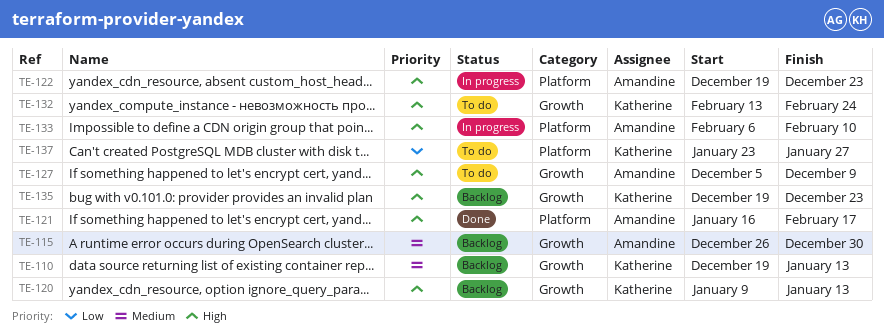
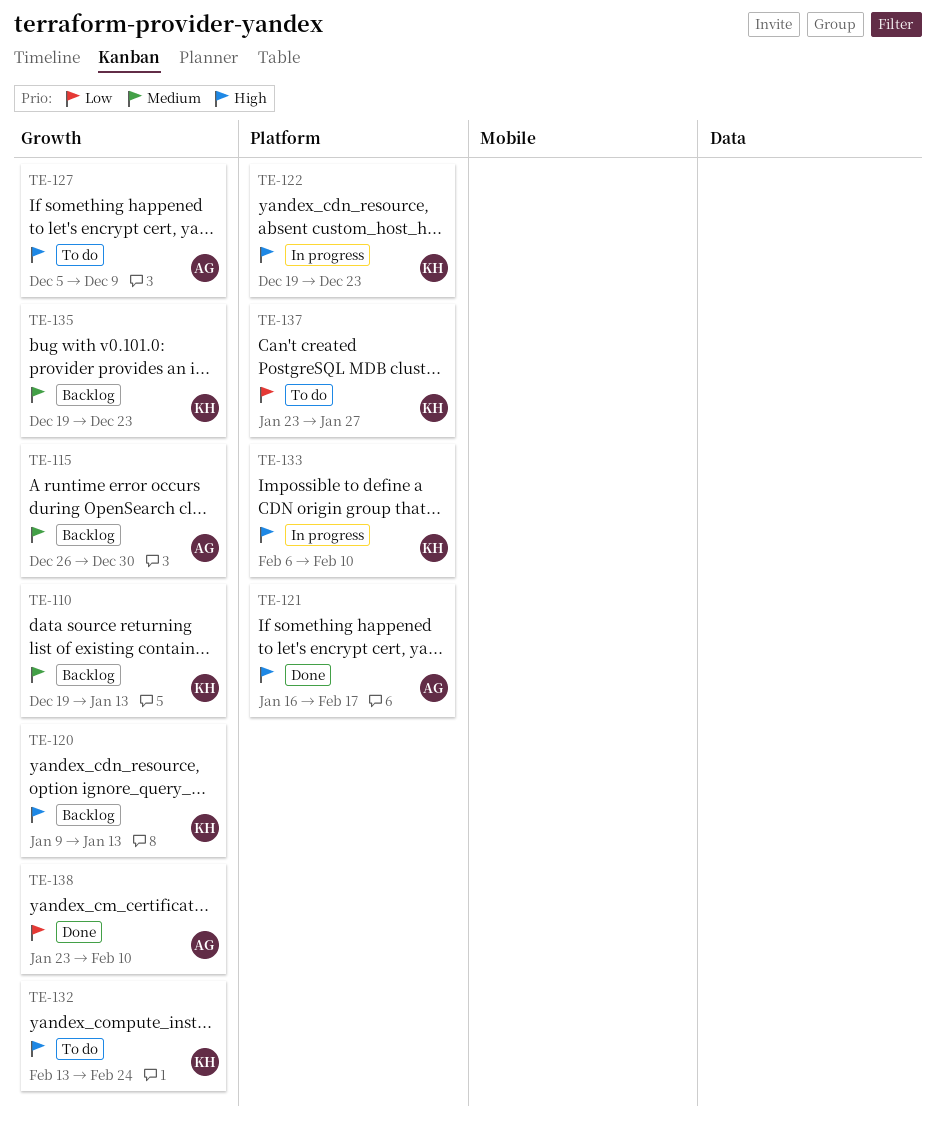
TE-122, owner: Amandine -> Katherine
TE-133, owner: Amandine -> Katherine
TE-135, priority: High -> Medium
TE-138: none -> present

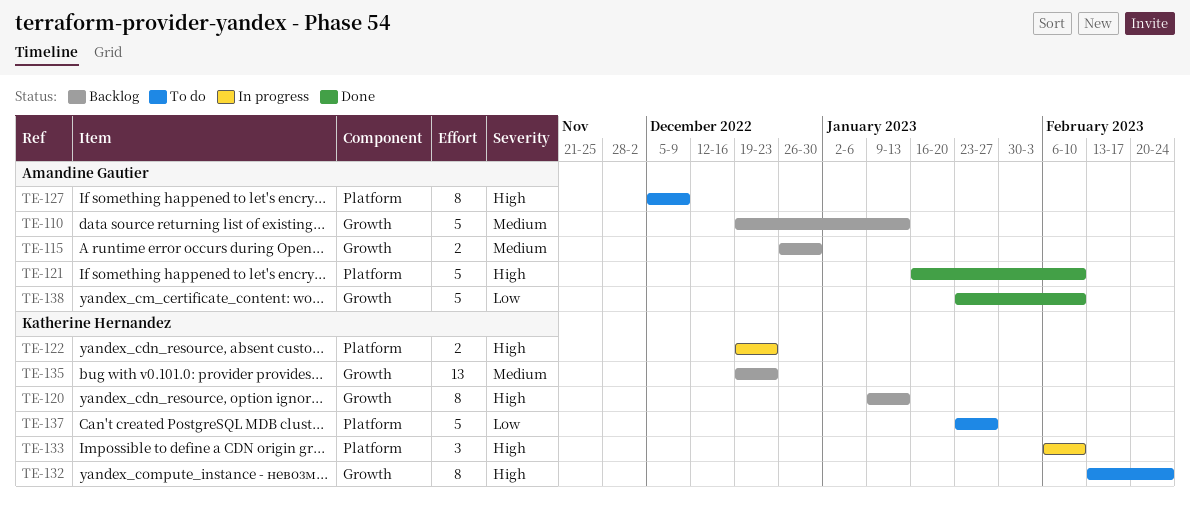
TE-110, owner: Katherine Hernandez -> Amandine Gautier
TE-121, due: Feb 17 -> Feb 10
TE-127, label: Growth -> Platform

